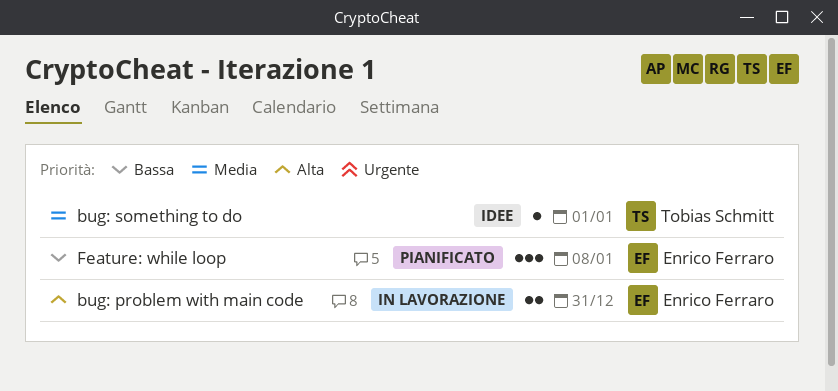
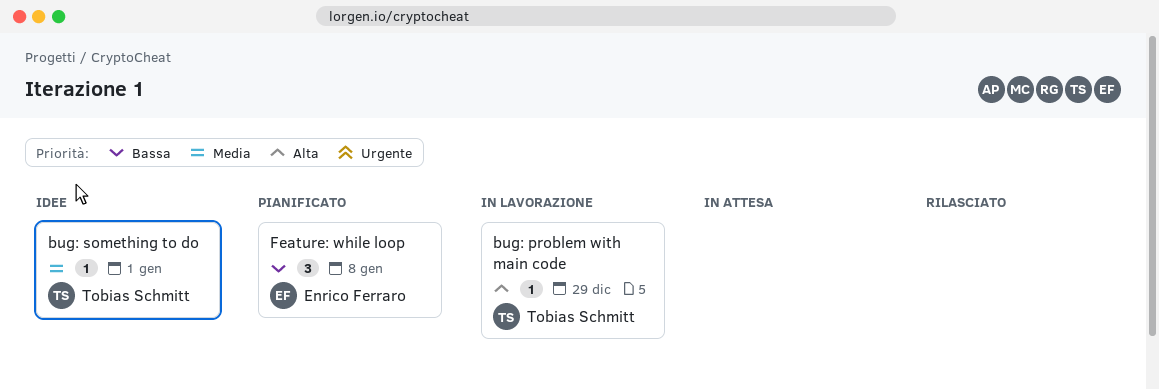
bug: problem with main code, owner: Enrico Ferraro -> Tobias Schmitt
bug: problem with main code, estimate: 2 -> 1
bug: problem with main code, due: Dec 31 -> Dec 29

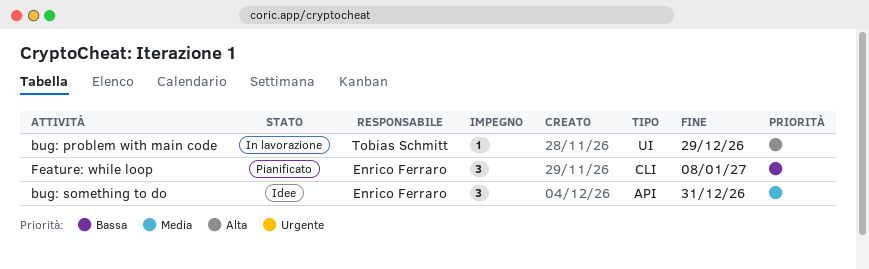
bug: something to do, owner: Tobias Schmitt -> Enrico Ferraro
bug: something to do, estimate: 1 -> 3
bug: something to do, due: Jan 1 -> Dec 31

